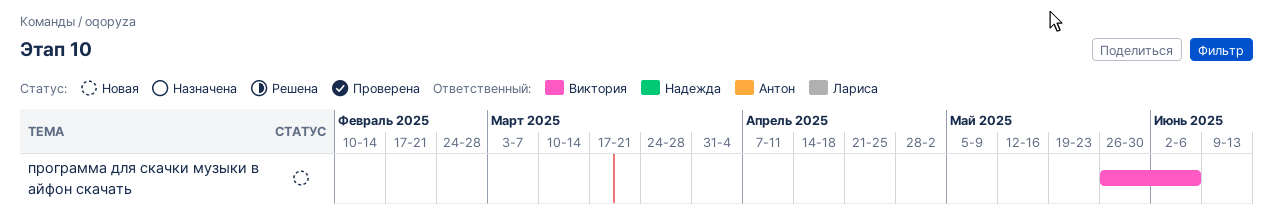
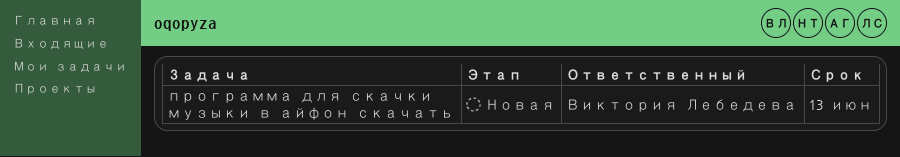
программа для скачки музыки в айфон скачать, due: Jun 6 -> Jun 13

